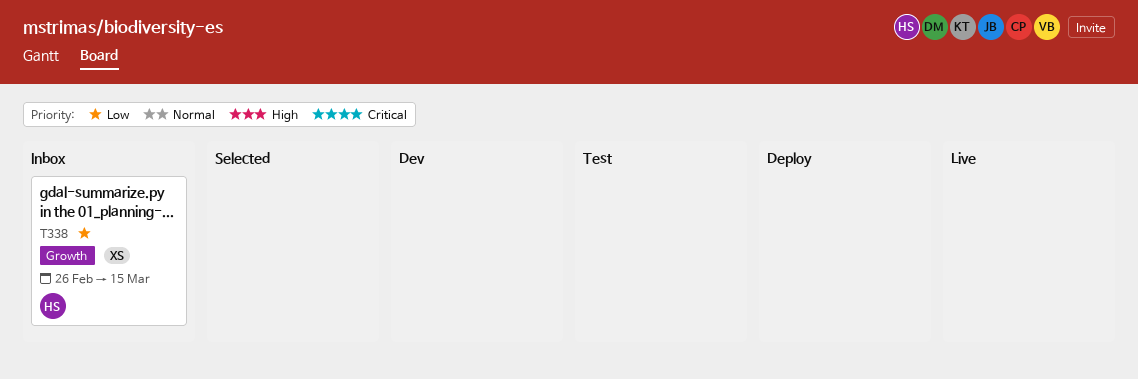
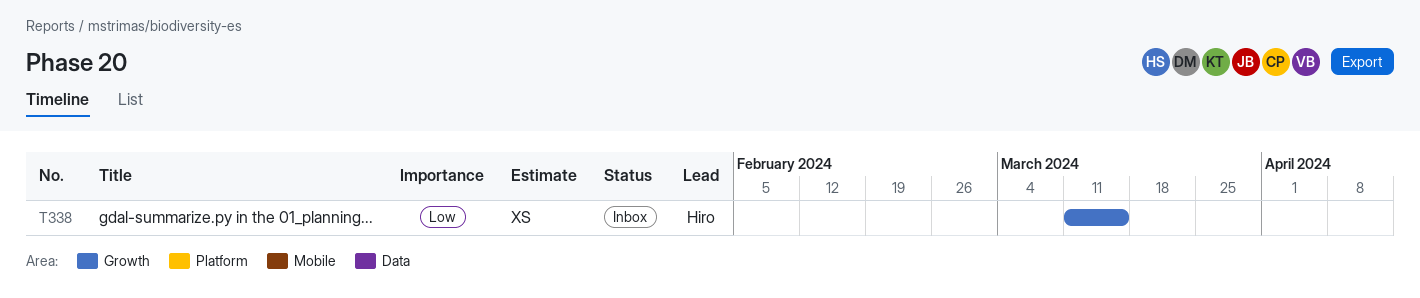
T338, start: Feb 26 -> Mar 11

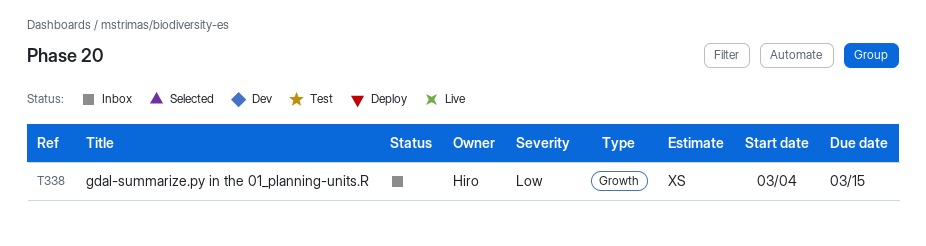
T338, start: Mar 11 -> Mar 4

